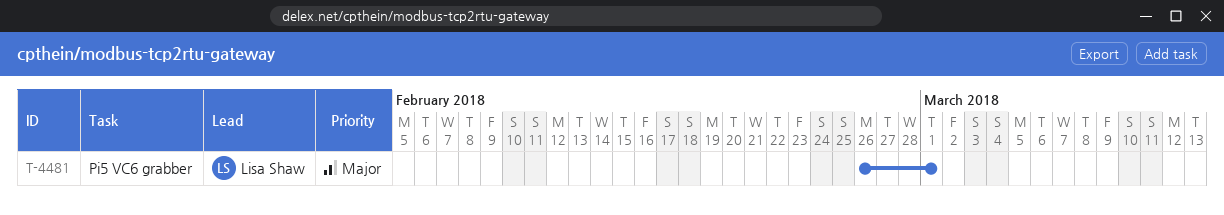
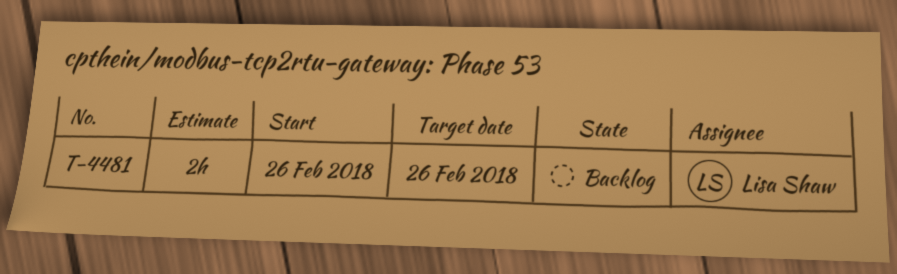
T-4481, due: Mar 1 -> Feb 26

